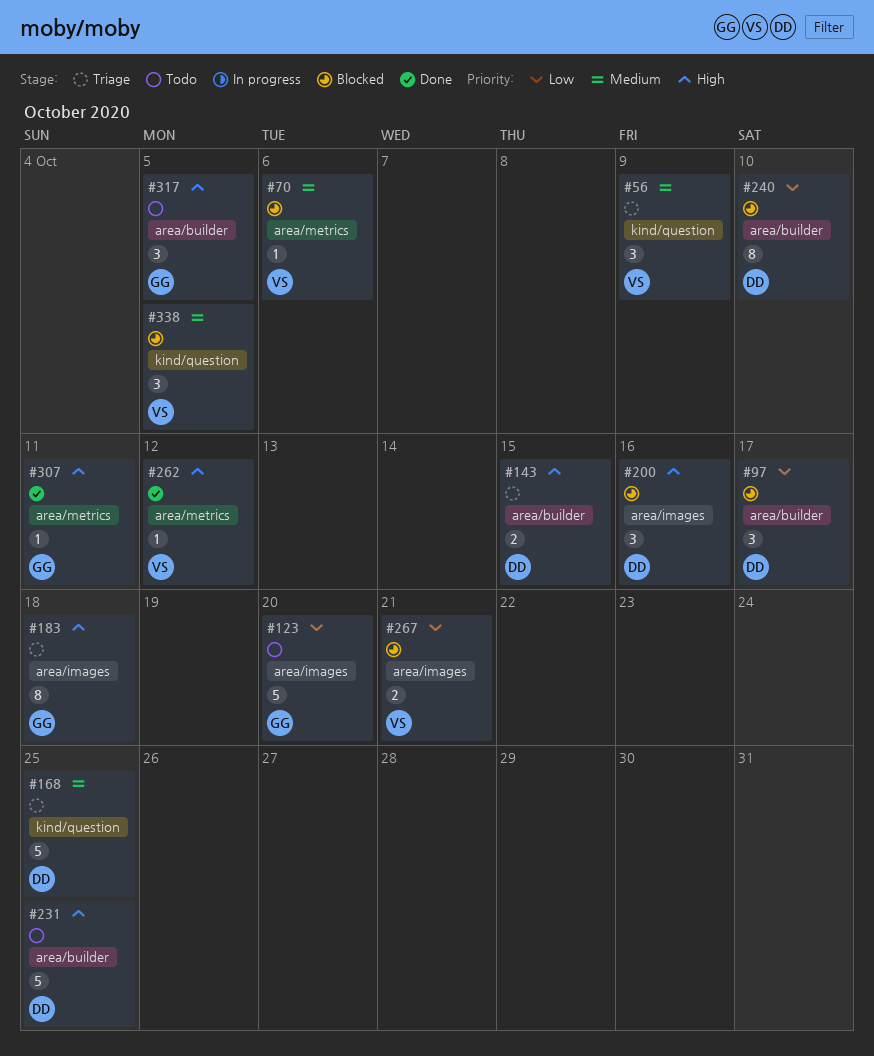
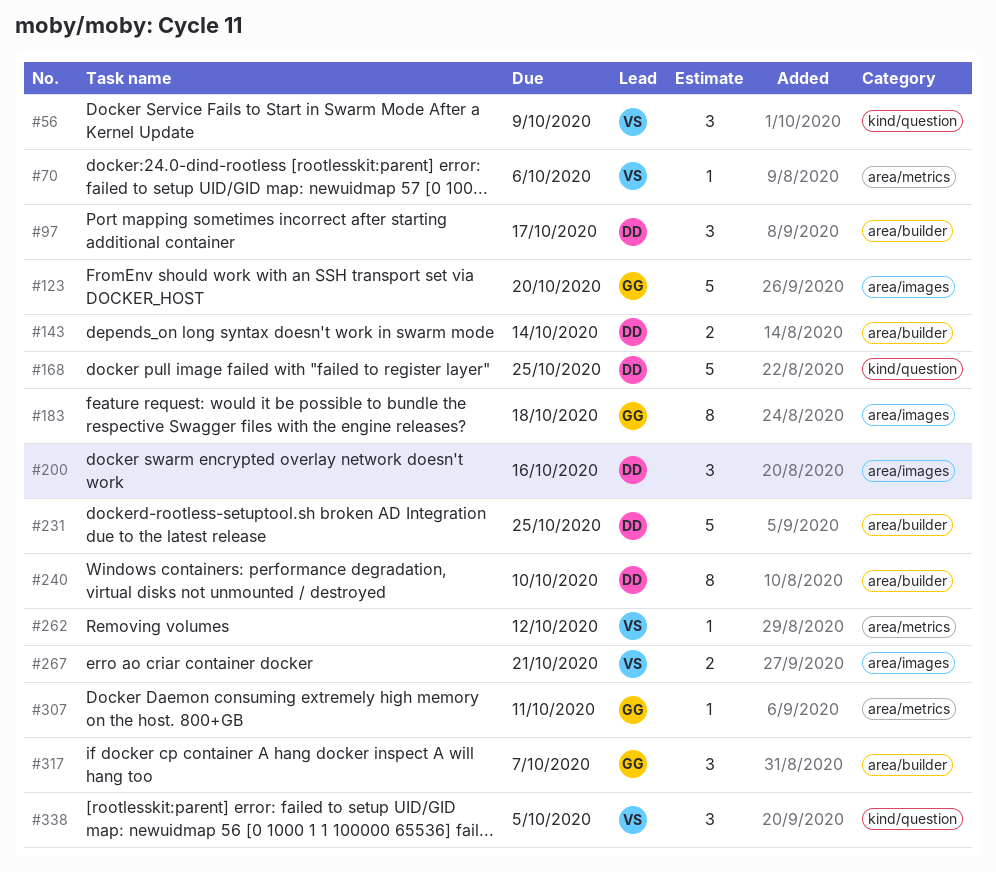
#143, due: Oct 15 -> Oct 14
#317, due: Oct 5 -> Oct 7

